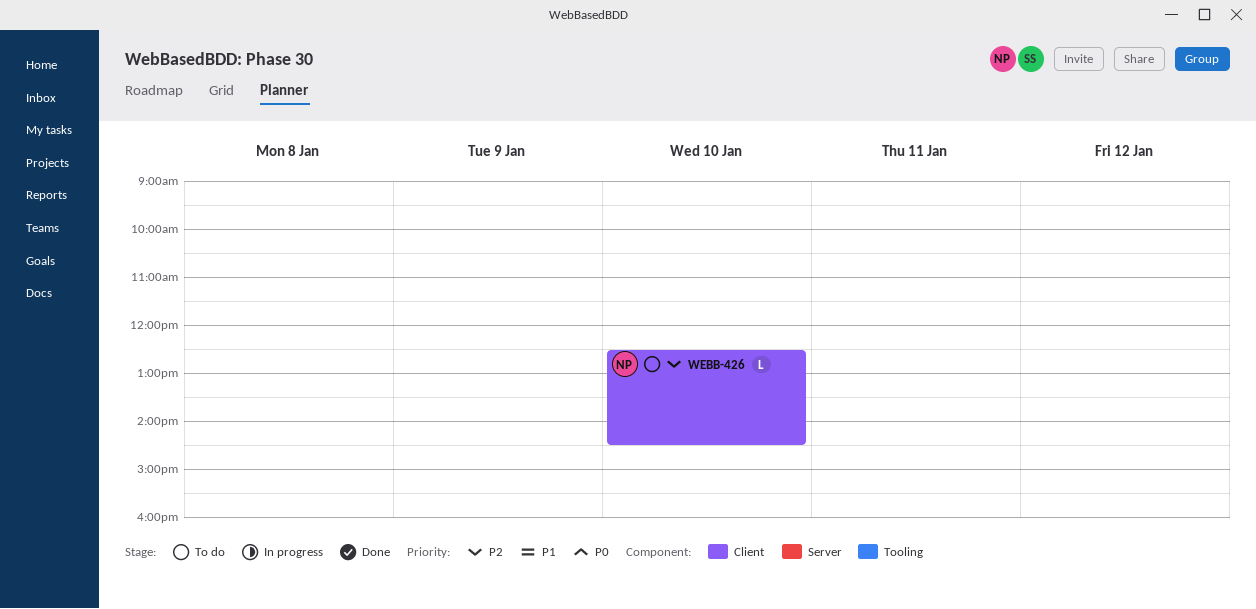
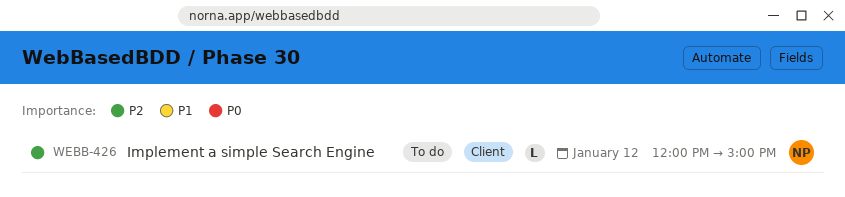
WEBB-426, day: Jan 10 -> Jan 12
WEBB-426, begins: 12:30 -> 12:00
WEBB-426, ends: 14:30 -> 15:00

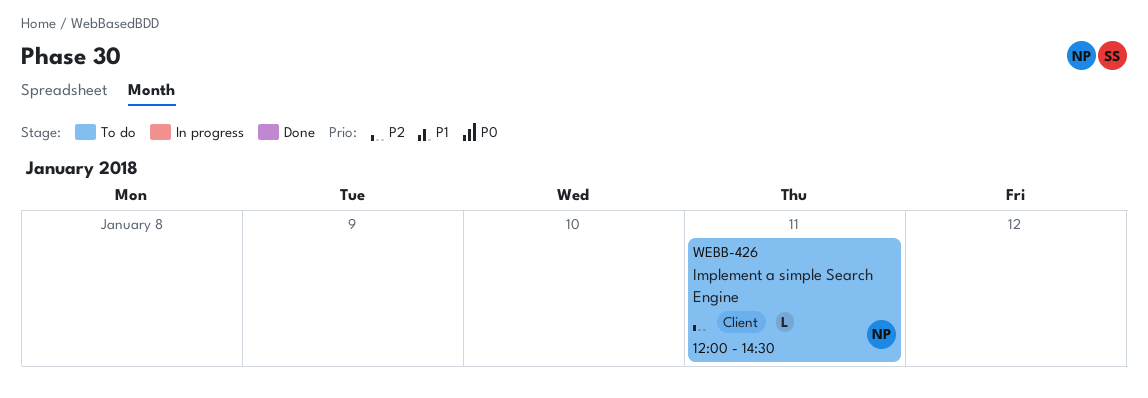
WEBB-426, day: Jan 12 -> Jan 11
WEBB-426, ends: 15:00 -> 14:30

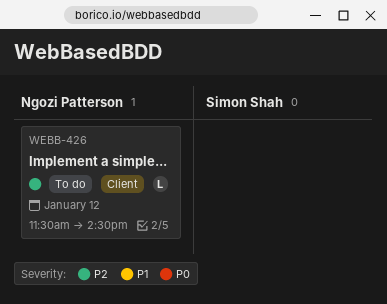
WEBB-426, day: Jan 11 -> Jan 12
WEBB-426, begins: 12:00 -> 11:30

